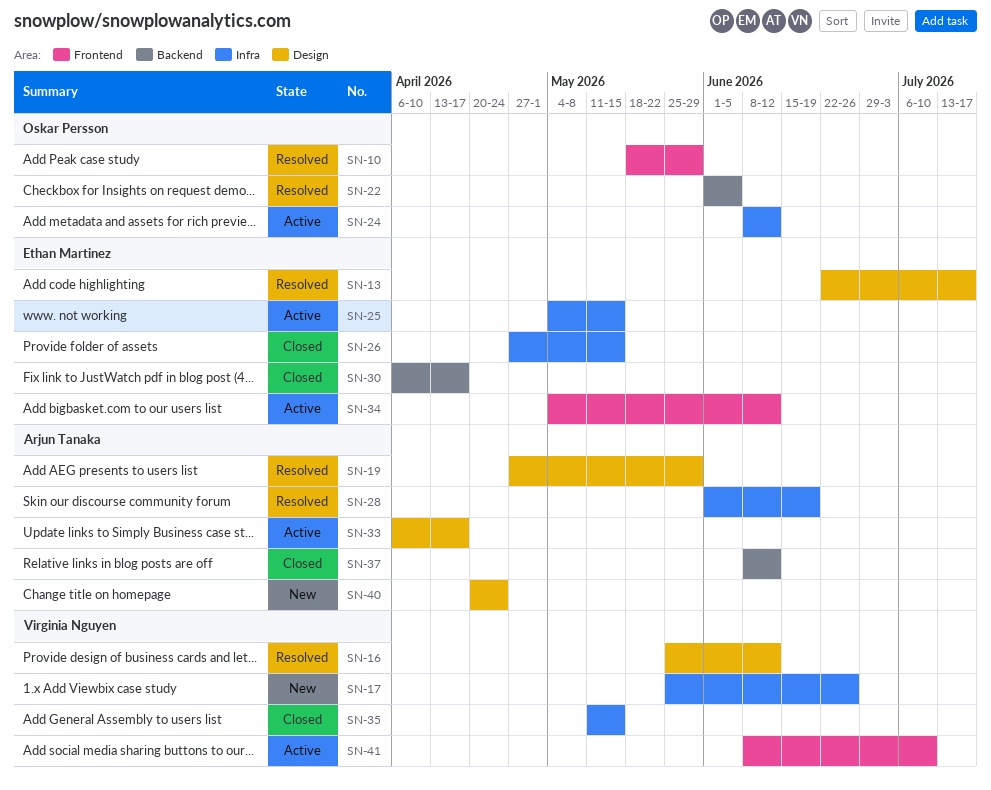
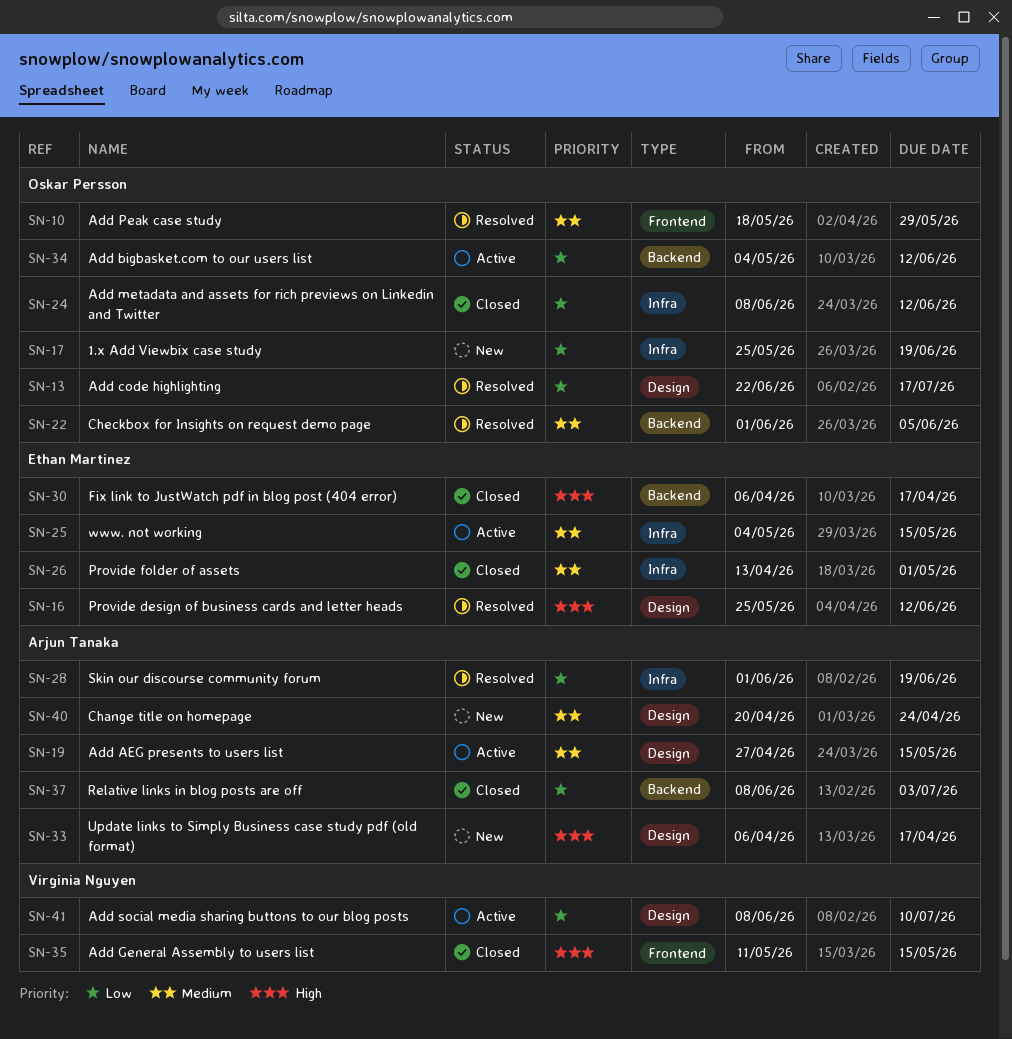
SN-13, owner: Ethan Martinez -> Oskar Persson
SN-16, owner: Virginia Nguyen -> Ethan Martinez
SN-17, owner: Virginia Nguyen -> Oskar Persson
SN-17, due: Jun 26 -> Jun 19
SN-19, status: Resolved -> Active
SN-19, due: May 29 -> May 15
SN-24, status: Active -> Closed
SN-26, start: Apr 27 -> Apr 13
SN-26, due: May 15 -> May 1
SN-33, status: Active -> New
SN-34, owner: Ethan Martinez -> Oskar Persson
SN-34, label: Frontend -> Backend
SN-35, label: Infra -> Frontend
SN-37, due: Jun 12 -> Jul 3
SN-41, label: Frontend -> Design

